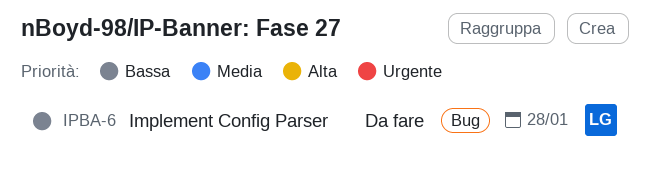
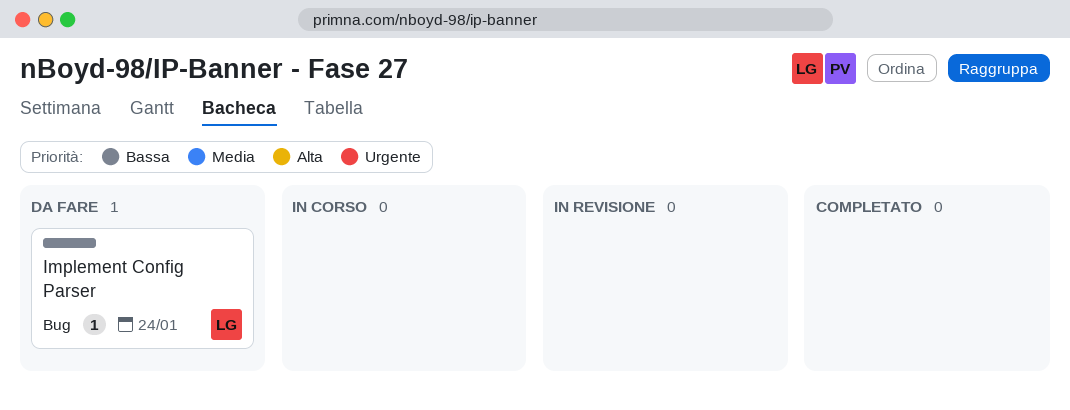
Implement Config Parser, due: Jan 28 -> Jan 24

